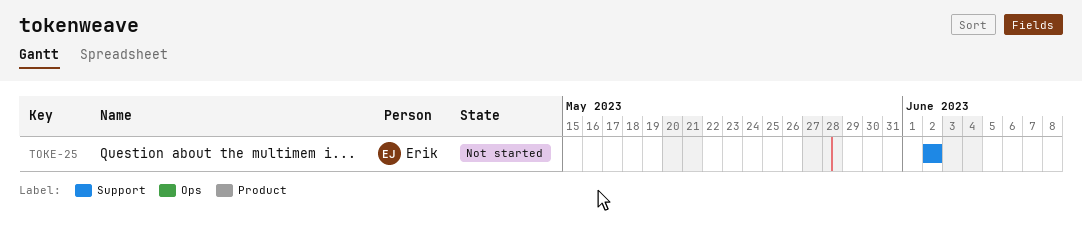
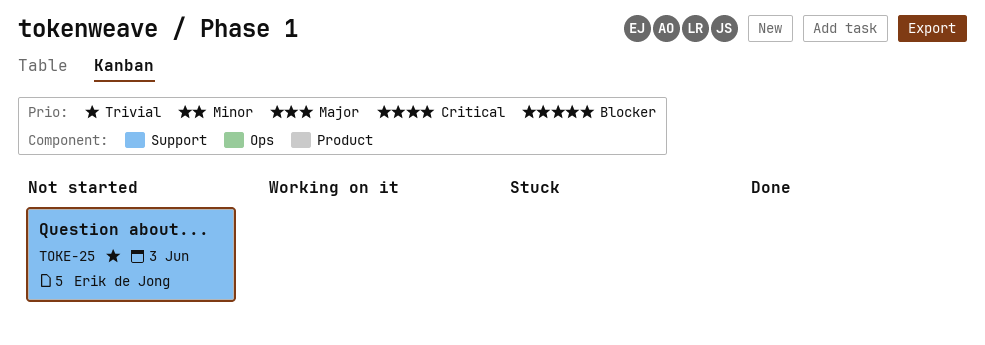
TOKE-25, due: Jun 2 -> Jun 3

